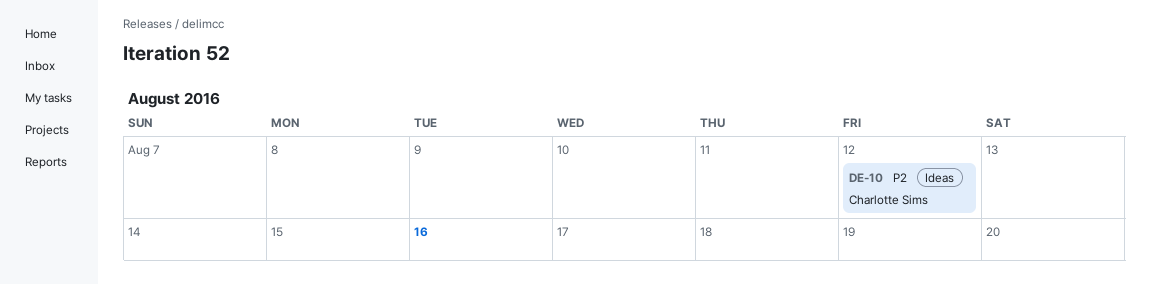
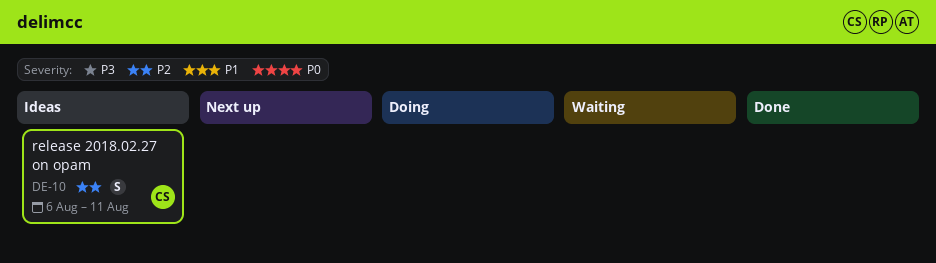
DE-10, due: Aug 12 -> Aug 11

